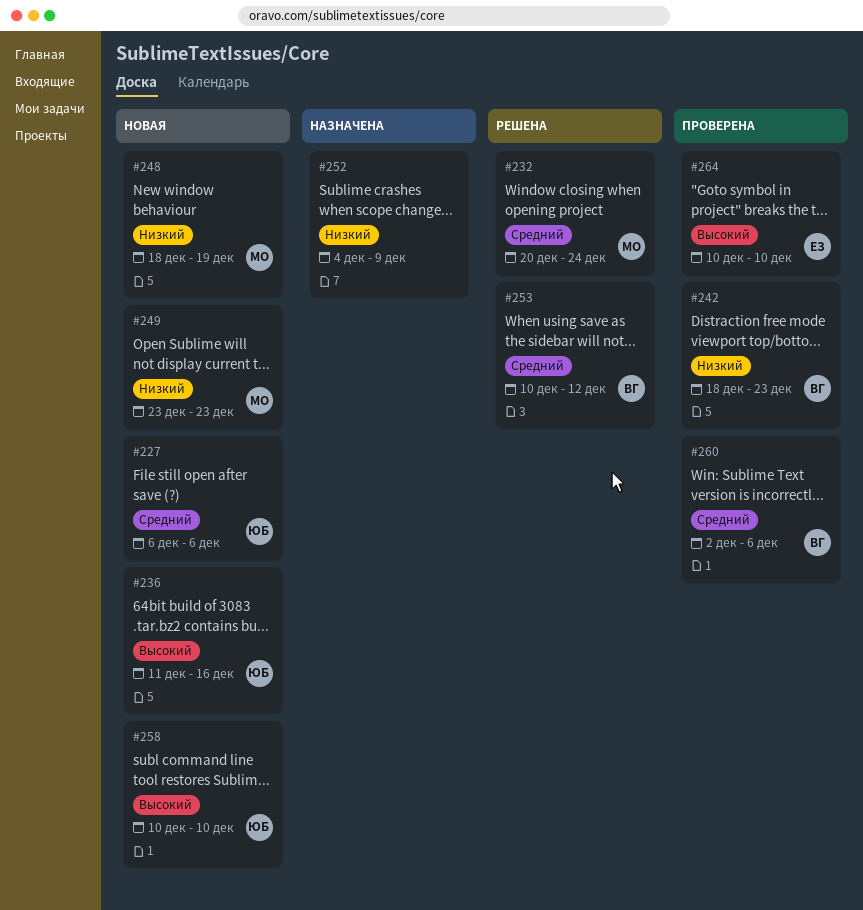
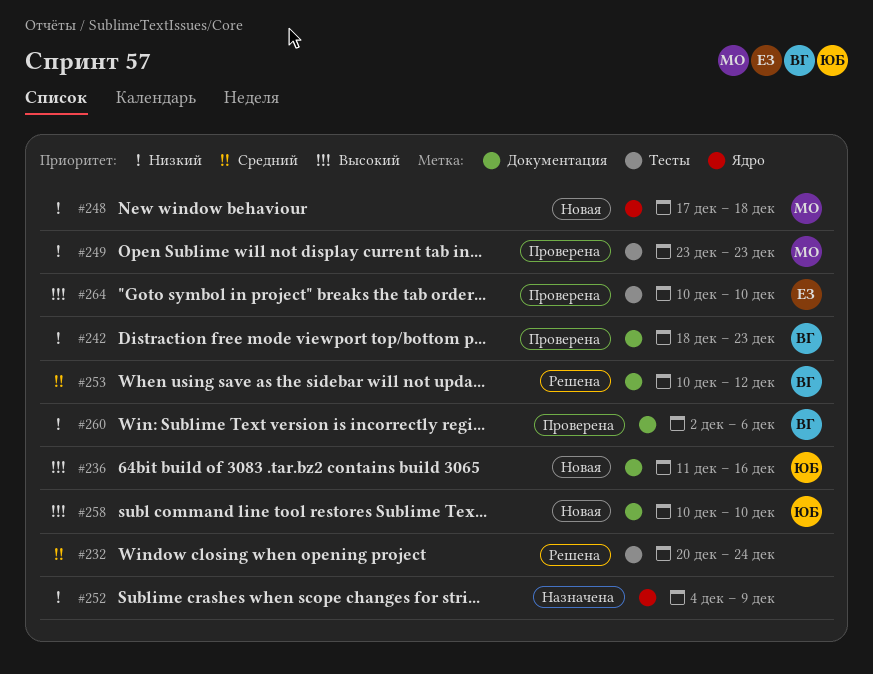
#227: present -> none
#232, owner: МО -> none
#248, start: Dec 18 -> Dec 17
#248, due: Dec 19 -> Dec 18
#249, status: Новая -> Проверена
#260, priority: Средний -> Низкий

